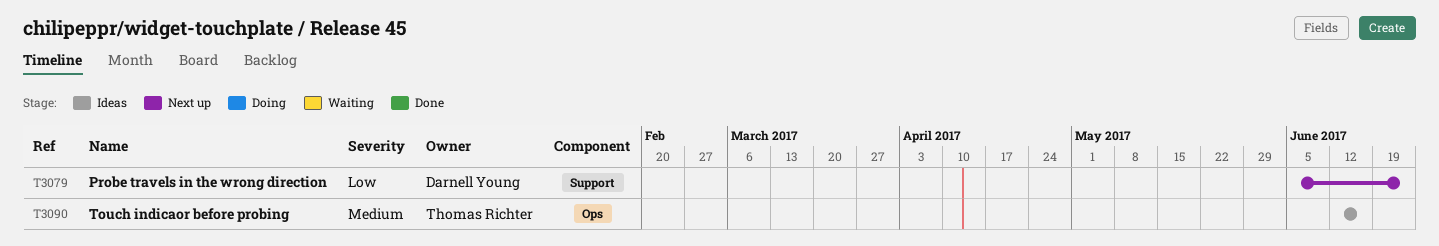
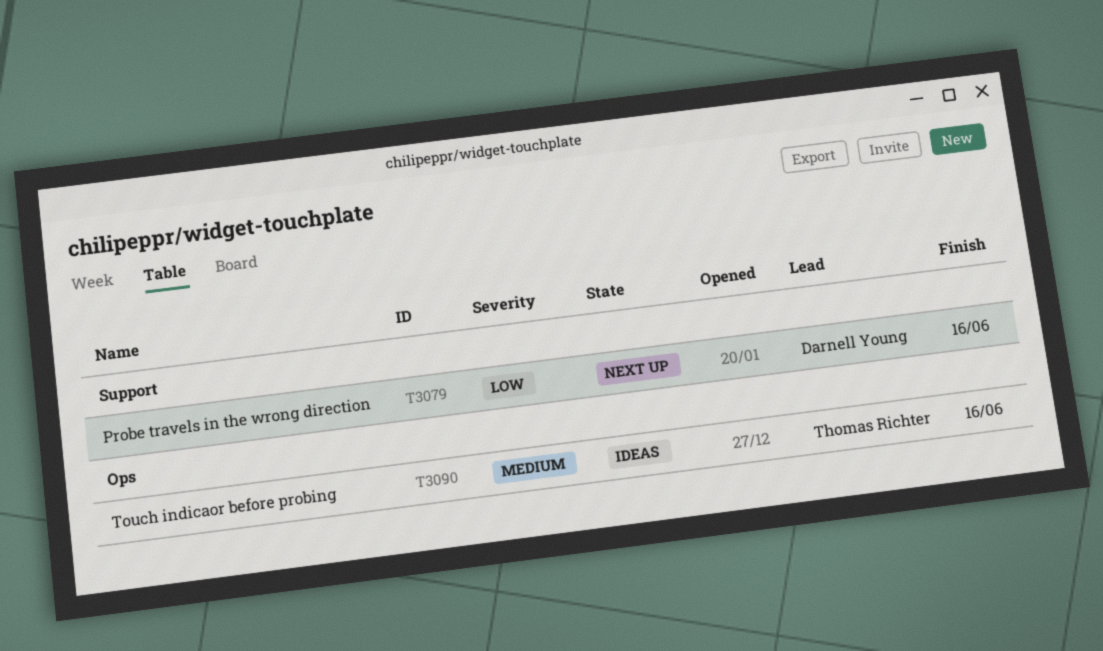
T3079, due: Jun 23 -> Jun 16

